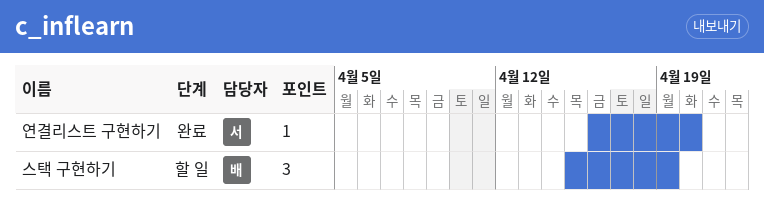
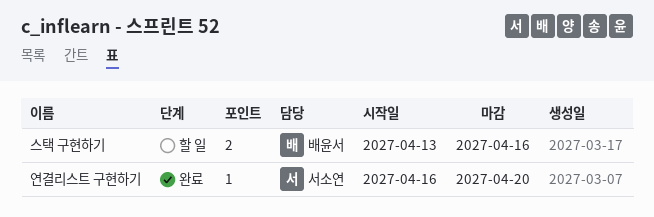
스택 구현하기, estimate: 3 -> 2
스택 구현하기, start: Apr 15 -> Apr 13
스택 구현하기, due: Apr 19 -> Apr 16

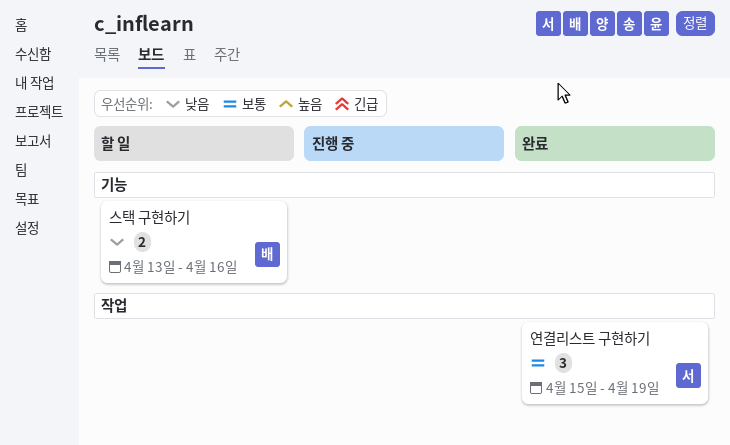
연결리스트 구현하기, estimate: 1 -> 3
연결리스트 구현하기, start: Apr 16 -> Apr 15
연결리스트 구현하기, due: Apr 20 -> Apr 19

